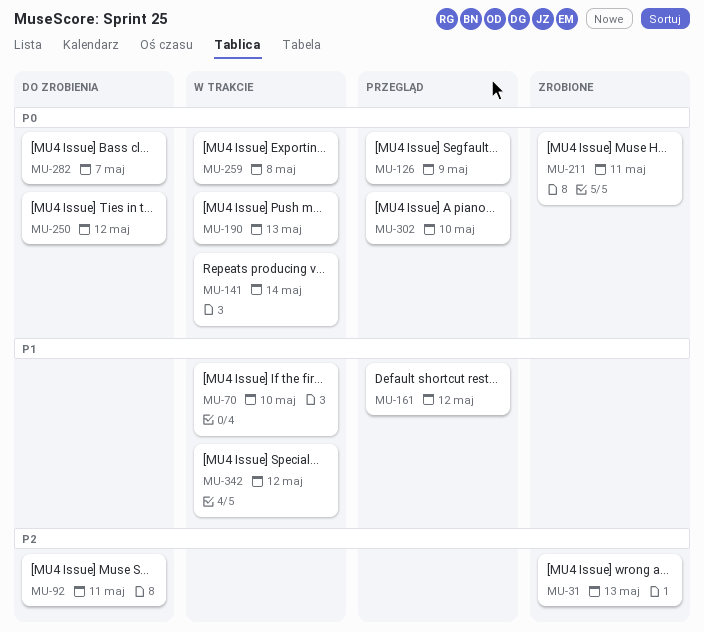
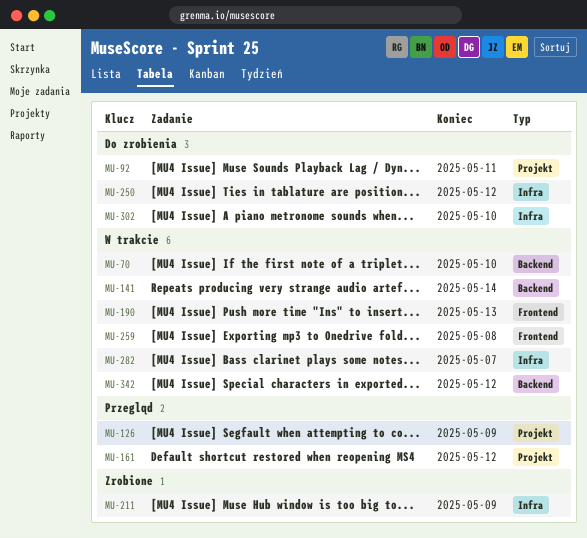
MU-31: present -> none
MU-211, due: May 11 -> May 9
MU-282, status: Do zrobienia -> W trakcie
MU-302, status: Przegląd -> Do zrobienia

